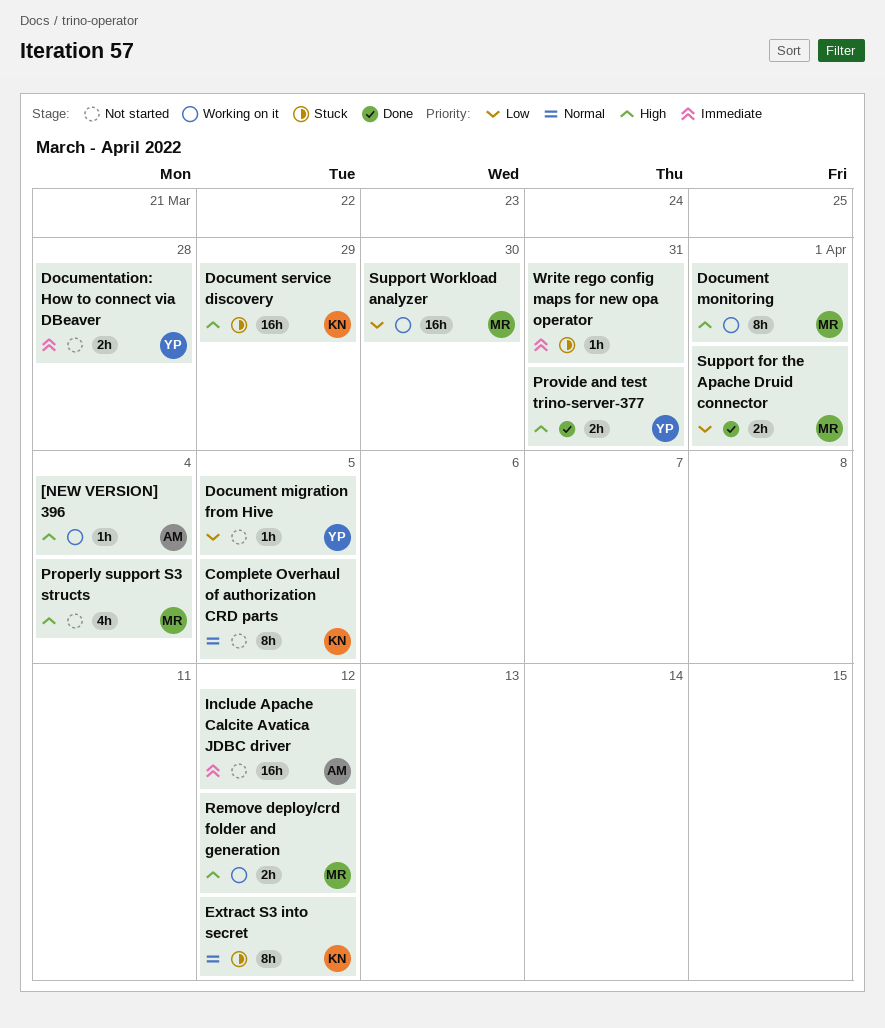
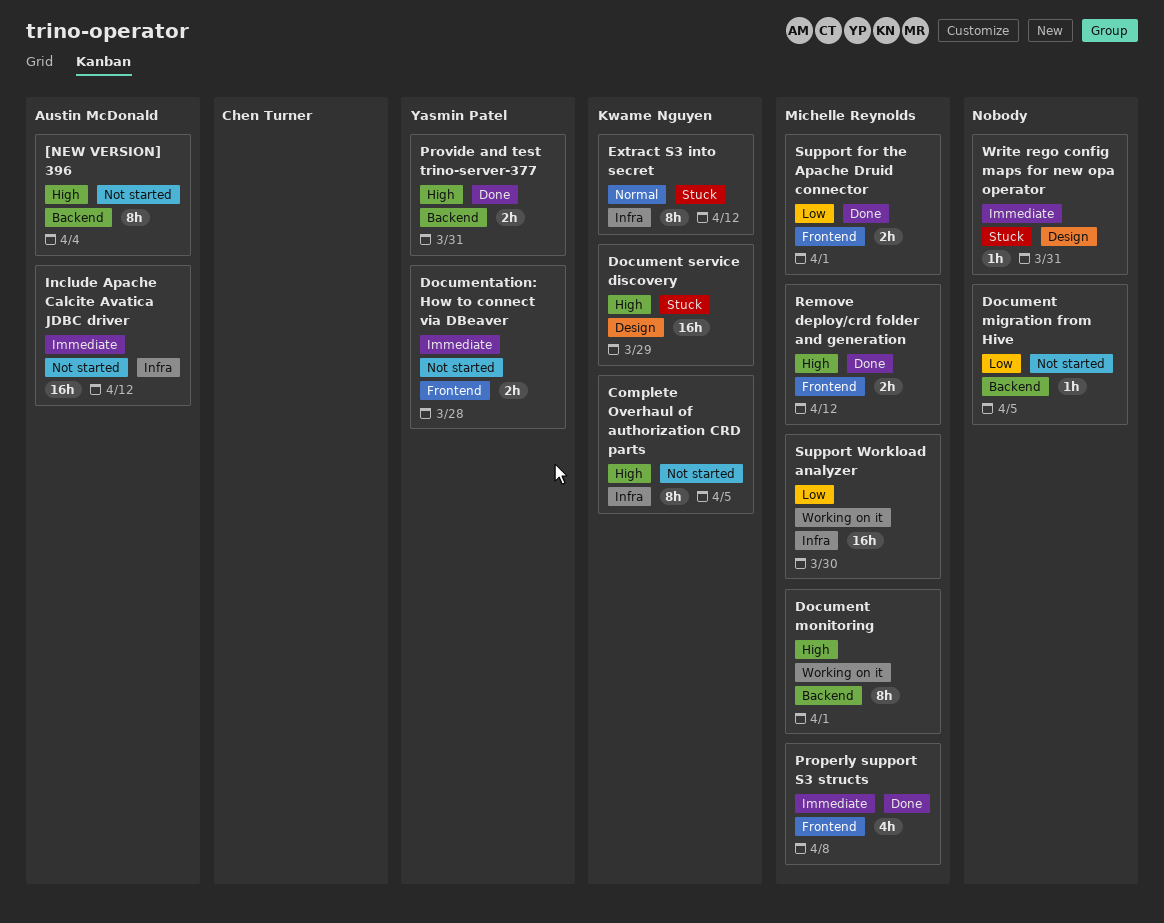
[NEW VERSION] 396, status: Working on it -> Not started
[NEW VERSION] 396, estimate: 1h -> 8h
Complete Overhaul of authorization CRD parts, priority: Normal -> High
Document migration from Hive, owner: Yasmin Patel -> none
Properly support S3 structs, status: Not started -> Done
Properly support S3 structs, priority: High -> Immediate
Properly support S3 structs, due: Apr 4 -> Apr 8
Remove deploy/crd folder and generation, status: Working on it -> Done

